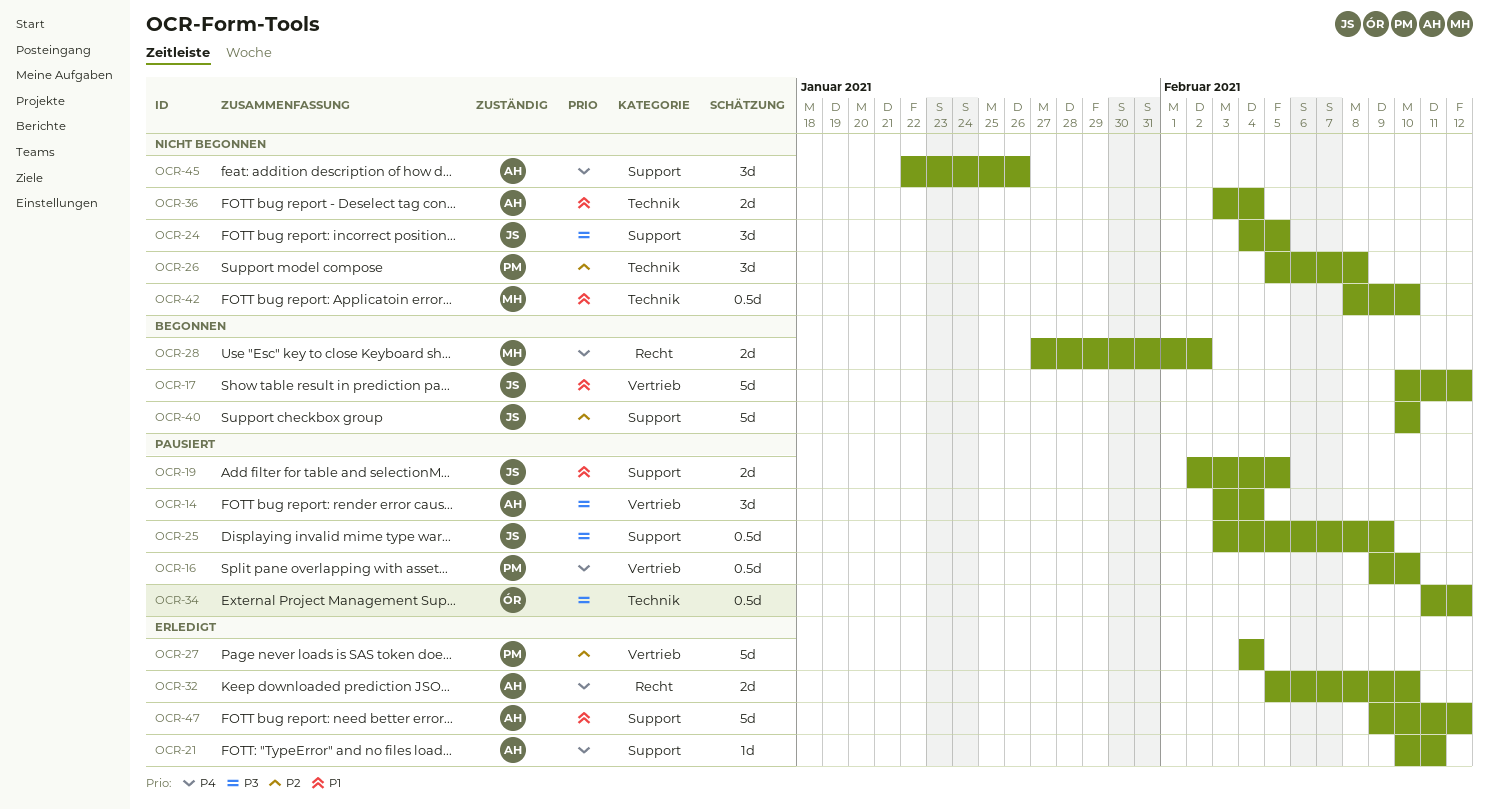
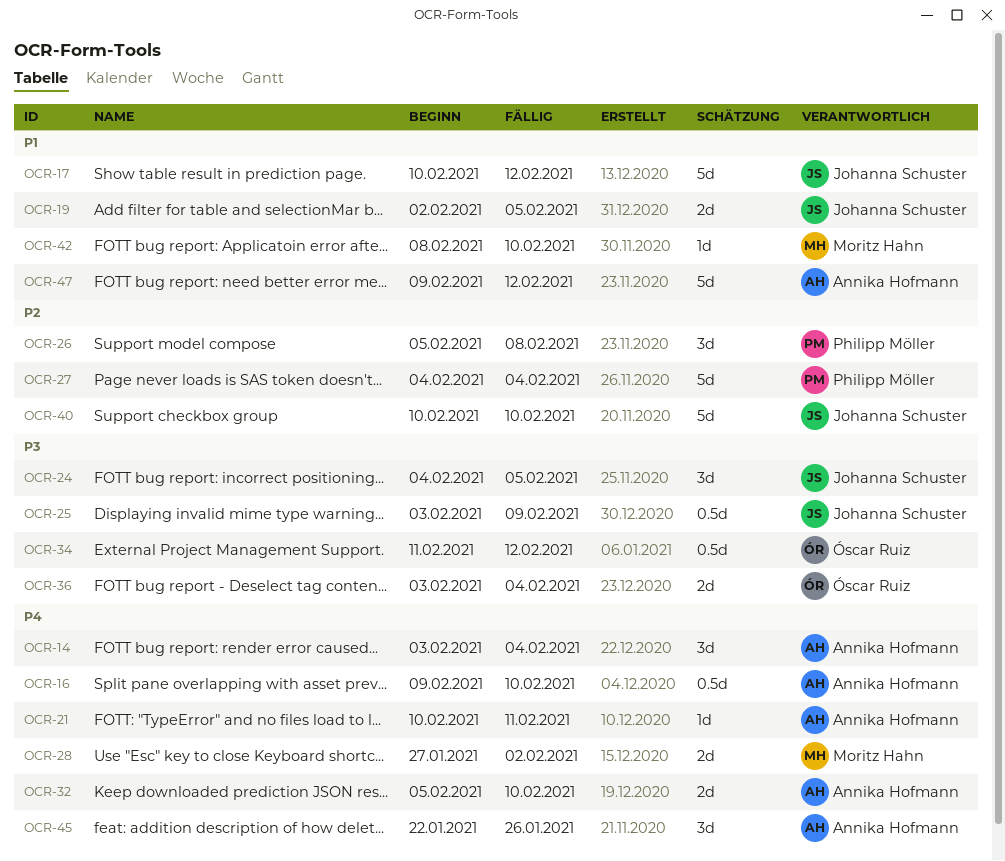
OCR-14, priority: P3 -> P4
OCR-16, owner: Philipp Möller -> Annika Hofmann
OCR-36, owner: Annika Hofmann -> Óscar Ruiz
OCR-36, priority: P1 -> P3
OCR-42, estimate: 0.5d -> 1d

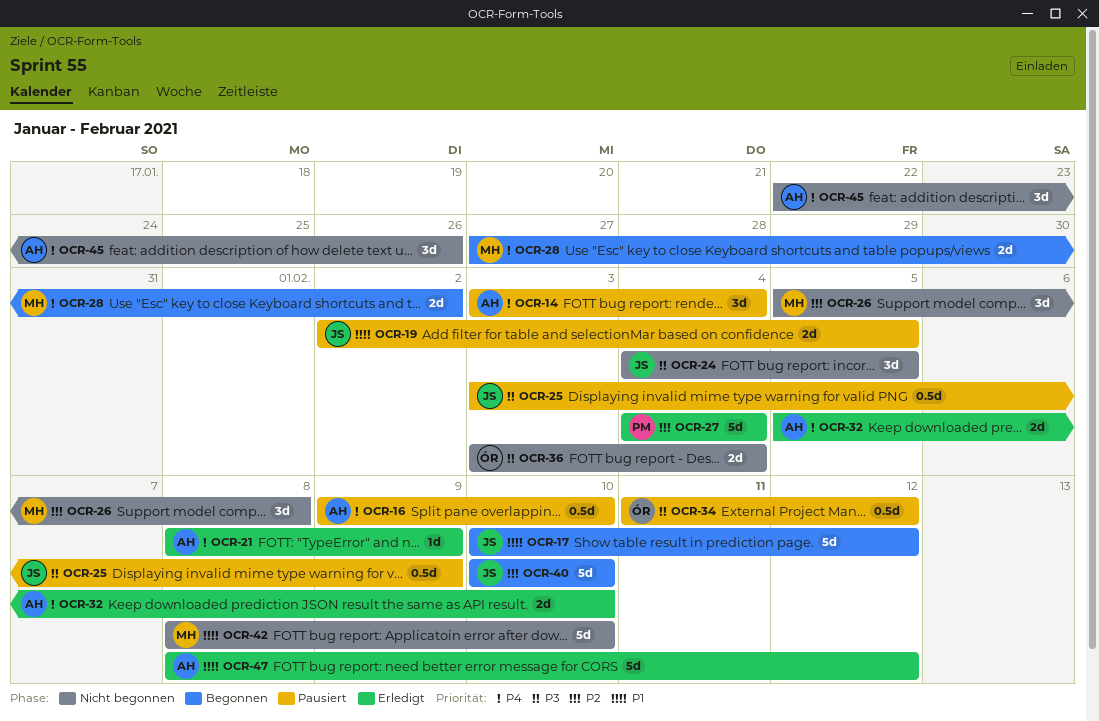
OCR-21, start: Feb 10 -> Feb 8
OCR-21, due: Feb 11 -> Feb 9
OCR-26, owner: Philipp Möller -> Moritz Hahn
OCR-42, estimate: 1d -> 5d
OCR-47, start: Feb 9 -> Feb 8

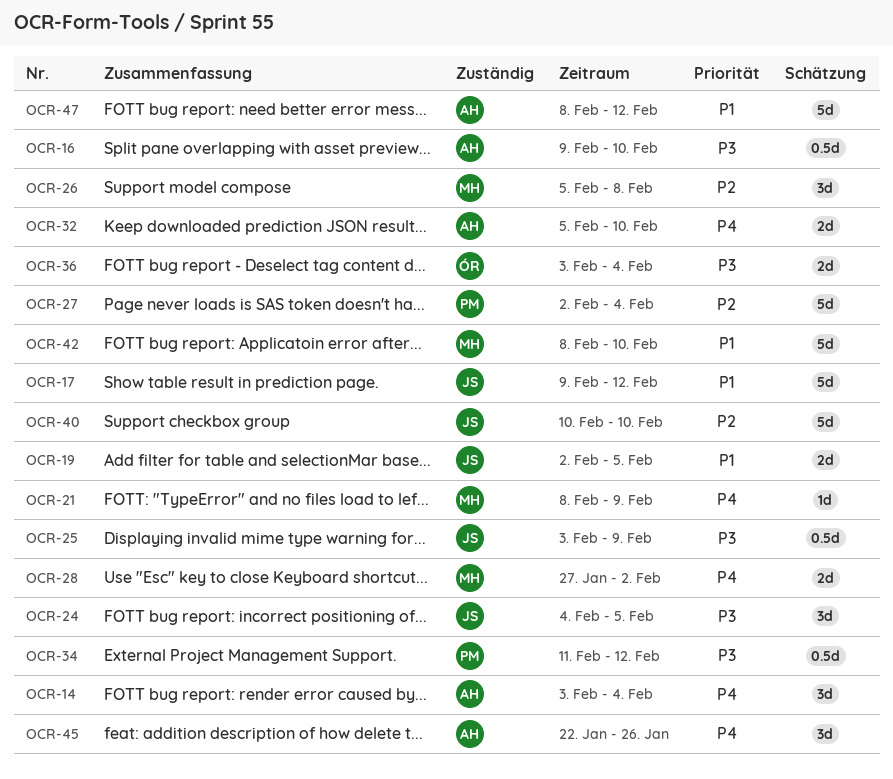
OCR-16, priority: P4 -> P3
OCR-17, start: Feb 10 -> Feb 9
OCR-21, owner: AH -> MH
OCR-27, start: Feb 4 -> Feb 2
OCR-34, owner: ÓR -> PM

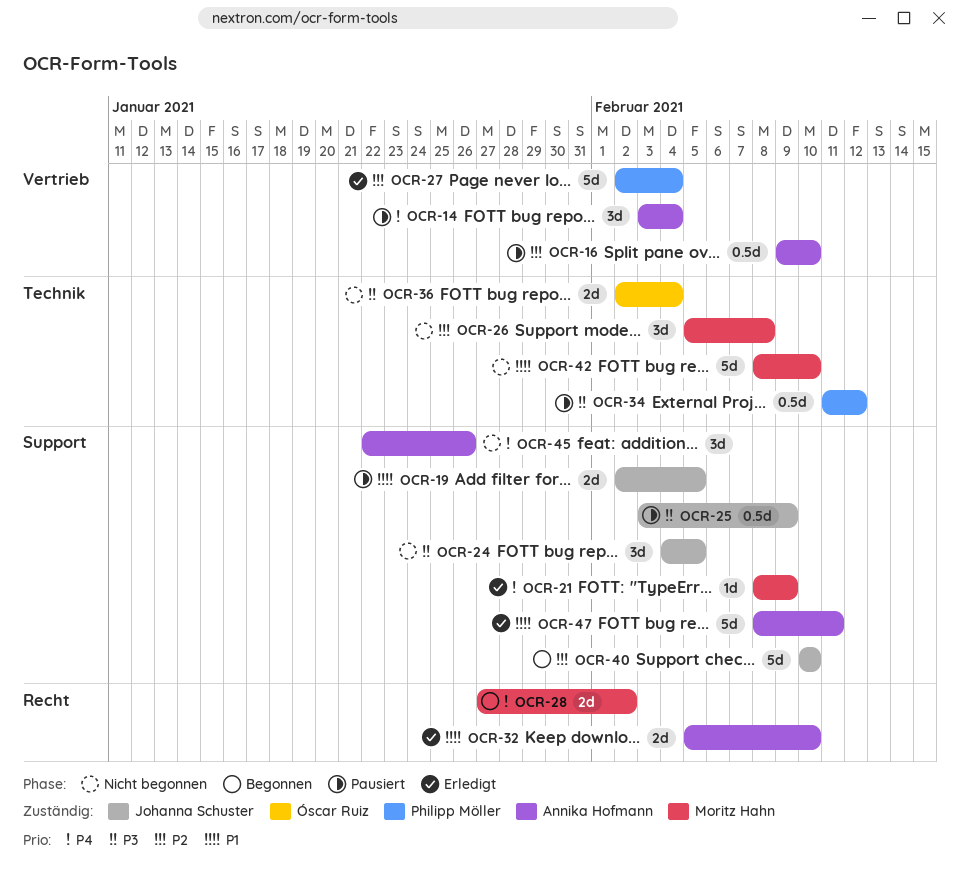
OCR-16, priority: P3 -> P2
OCR-17: present -> none
OCR-32, priority: P4 -> P1
OCR-36, start: Feb 3 -> Feb 2
OCR-47, due: Feb 12 -> Feb 11

